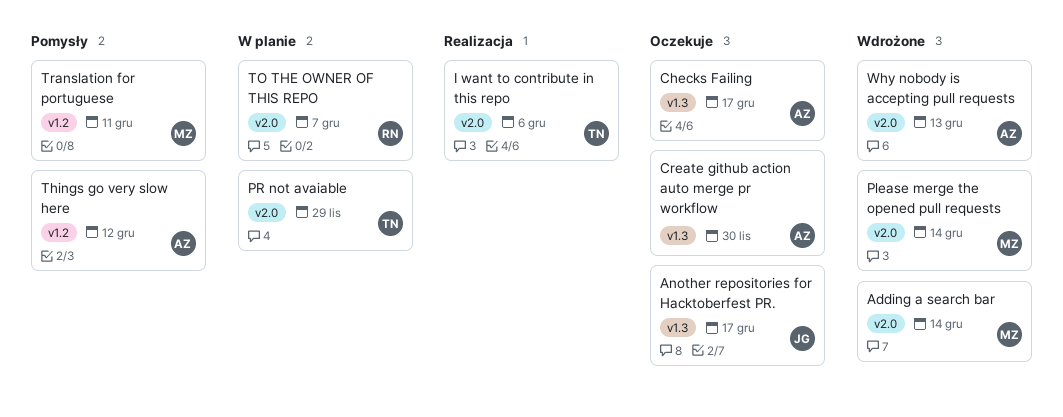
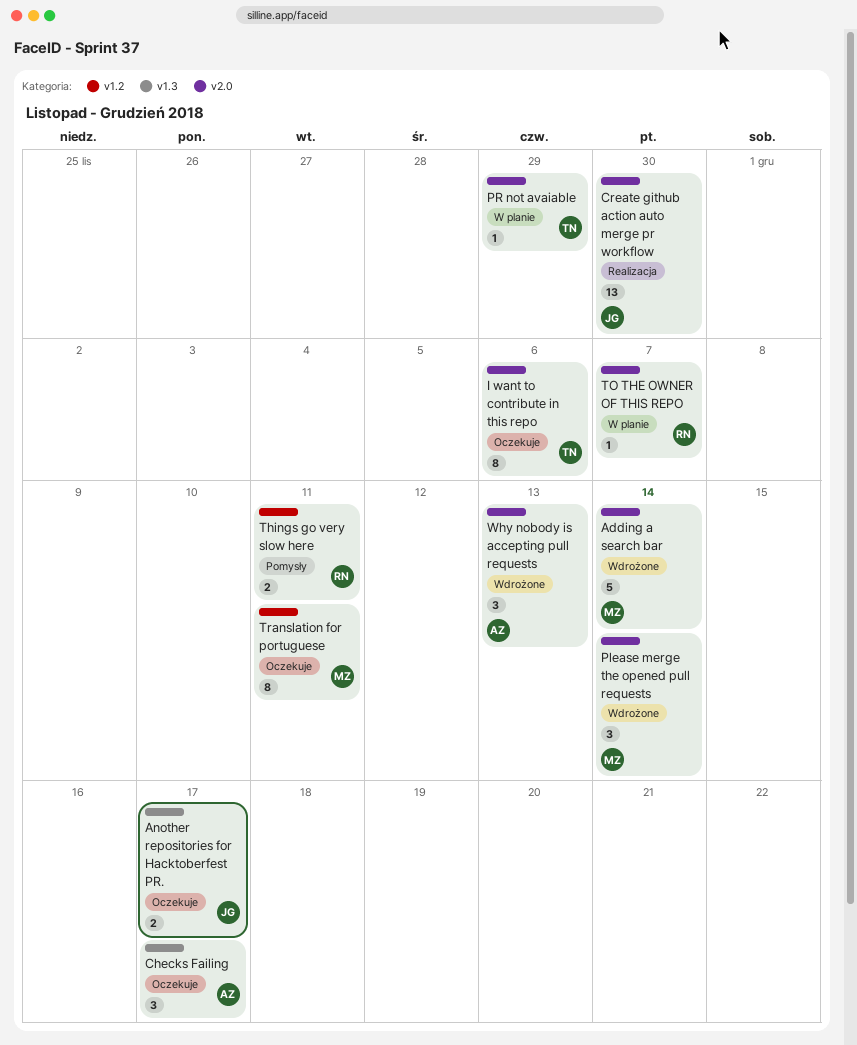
Create github action auto merge pr workflow, status: Oczekuje -> Realizacja
Create github action auto merge pr workflow, owner: AZ -> JG
Create github action auto merge pr workflow, label: v1.3 -> v2.0
I want to contribute in this repo, status: Realizacja -> Oczekuje
Things go very slow here, owner: AZ -> RN
Things go very slow here, due: Dec 12 -> Dec 11
Translation for portuguese, status: Pomysły -> Oczekuje

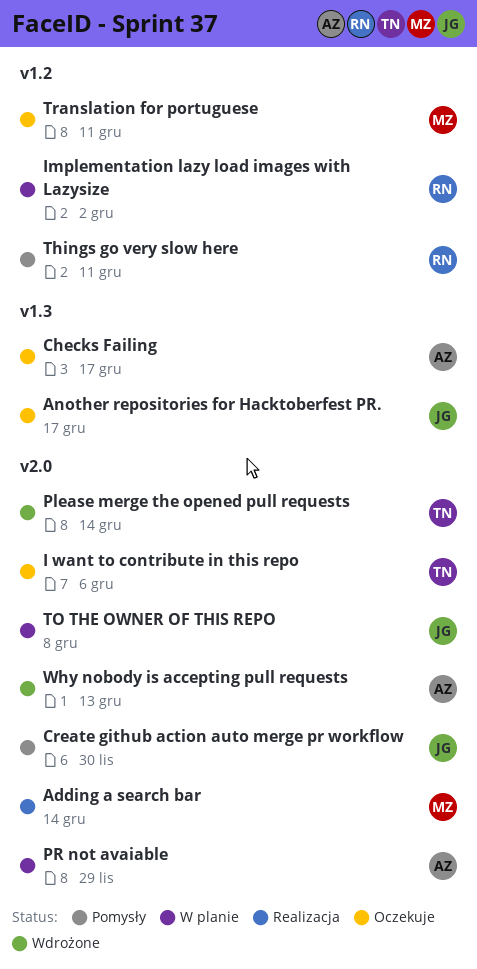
Adding a search bar, status: Wdrożone -> Realizacja
Create github action auto merge pr workflow, status: Realizacja -> Pomysły
Implementation lazy load images with Lazysize: none -> present
Please merge the opened pull requests, owner: MZ -> TN
PR not avaiable, owner: TN -> AZ
TO THE OWNER OF THIS REPO, owner: RN -> JG
TO THE OWNER OF THIS REPO, due: Dec 7 -> Dec 8

